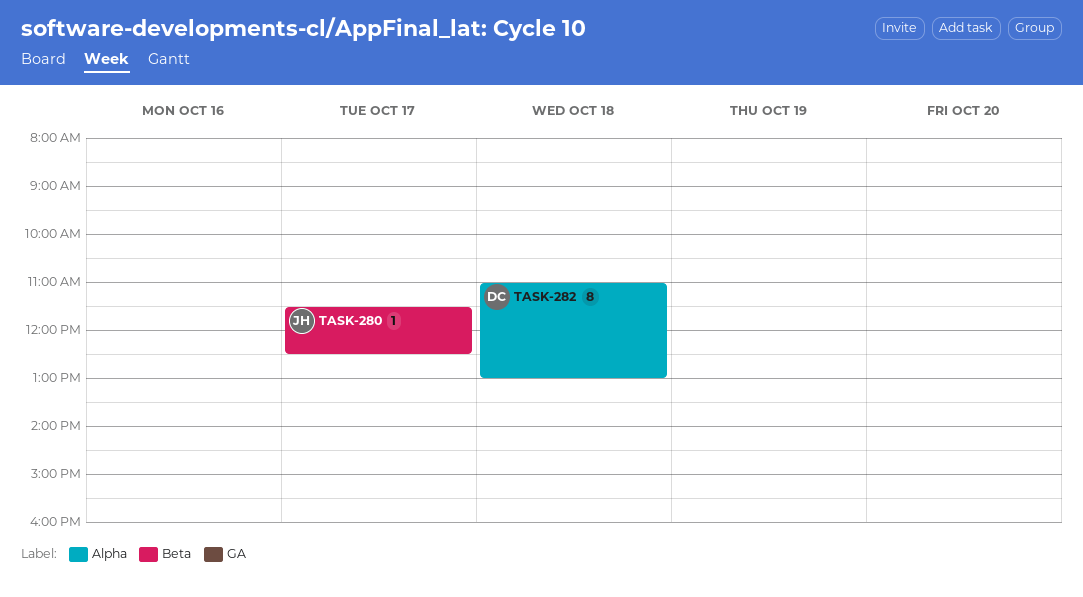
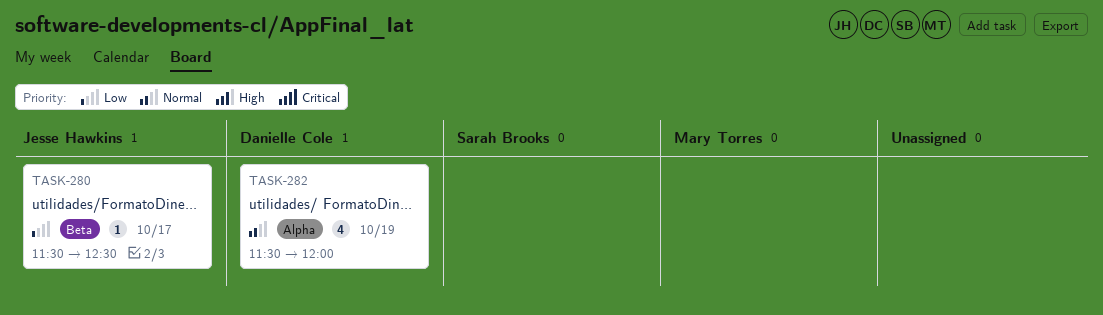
TASK-282, estimate: 8 -> 4
TASK-282, day: Oct 18 -> Oct 19
TASK-282, begins: 11:00 -> 11:30
TASK-282, ends: 13:00 -> 12:00

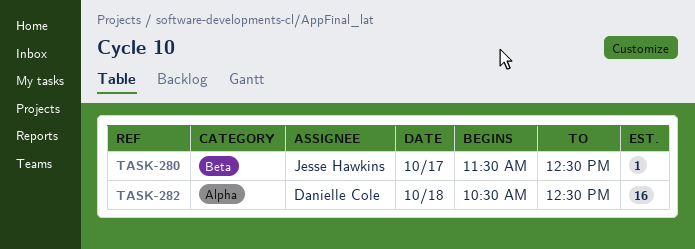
TASK-282, estimate: 4 -> 16
TASK-282, day: Oct 19 -> Oct 18
TASK-282, begins: 11:30 -> 10:30
TASK-282, ends: 12:00 -> 12:30

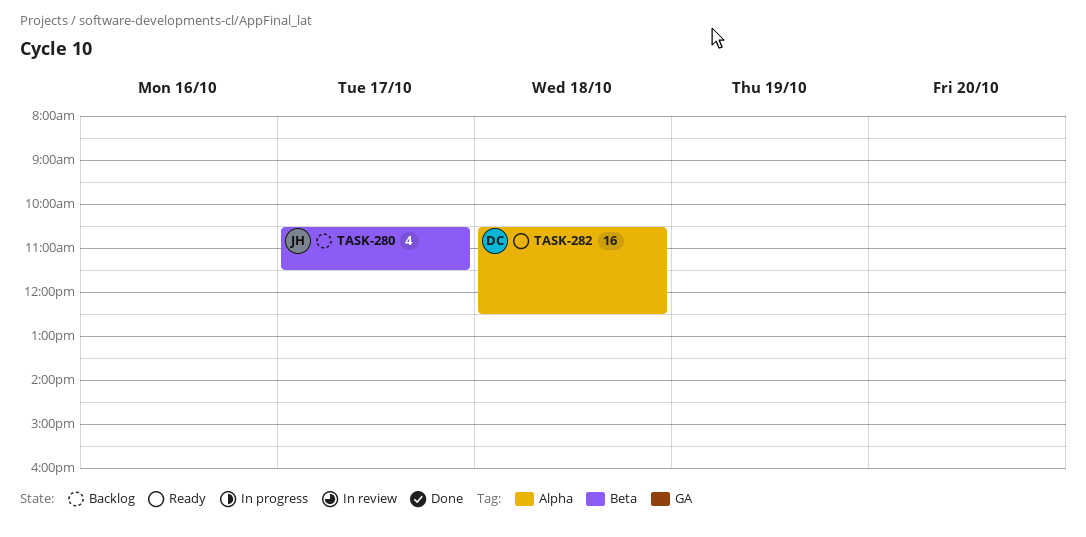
TASK-280, estimate: 1 -> 4
TASK-280, begins: 11:30 -> 10:30
TASK-280, ends: 12:30 -> 11:30

